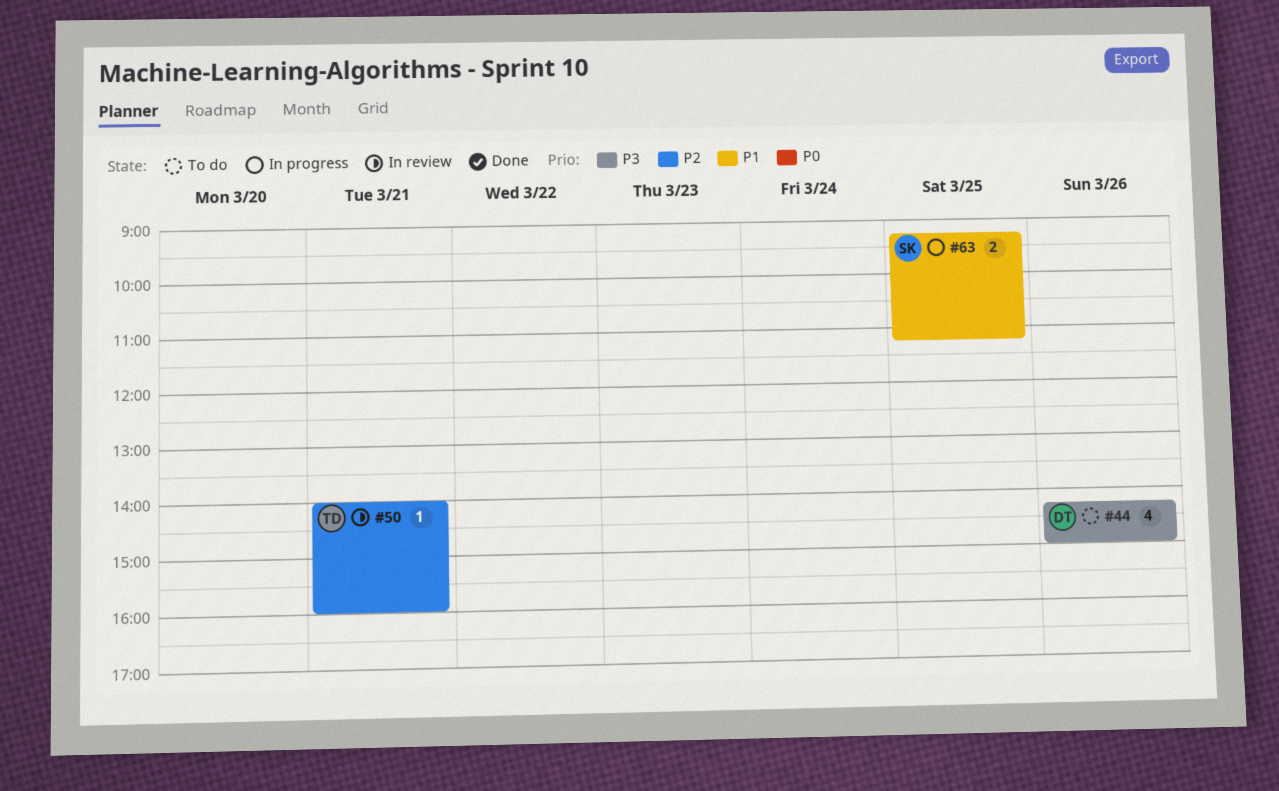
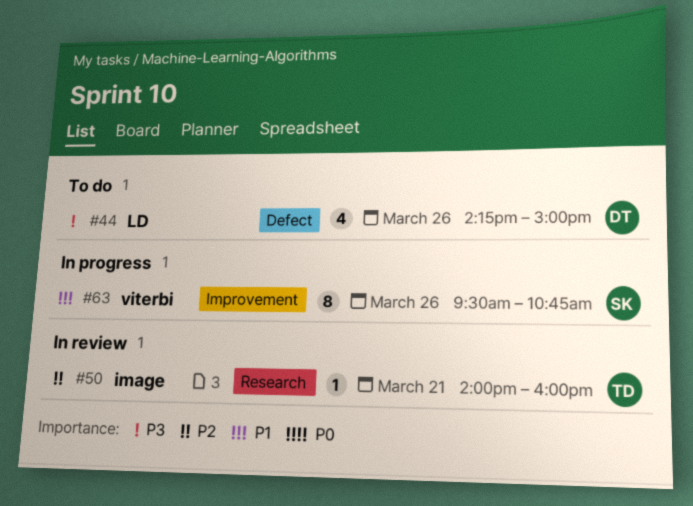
#63, estimate: 2 -> 8
#63, day: Mar 25 -> Mar 26
#63, begins: 09:15 -> 09:30
#63, ends: 11:15 -> 10:45

